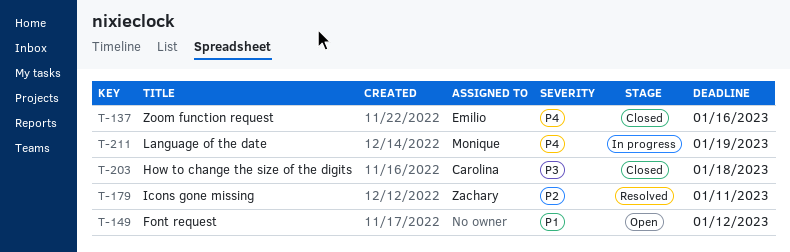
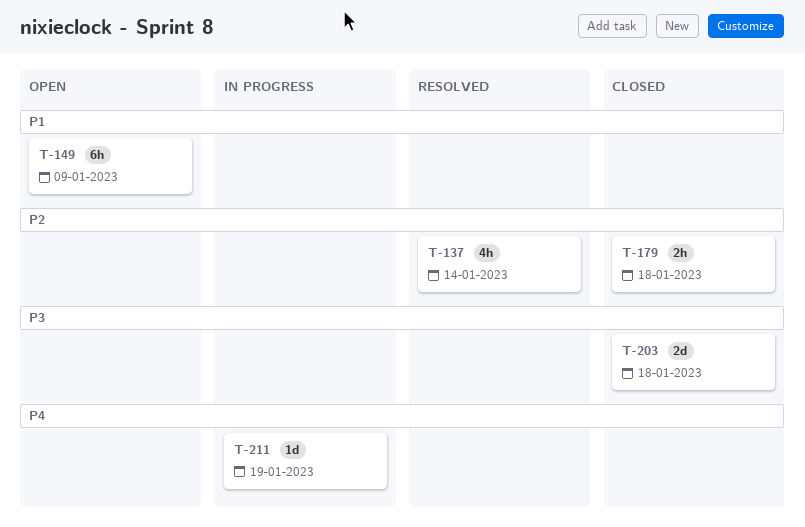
T-137, status: Closed -> Resolved
T-137, priority: P4 -> P2
T-137, due: Jan 16 -> Jan 14
T-149, due: Jan 12 -> Jan 9
T-179, status: Resolved -> Closed
T-179, due: Jan 11 -> Jan 18

